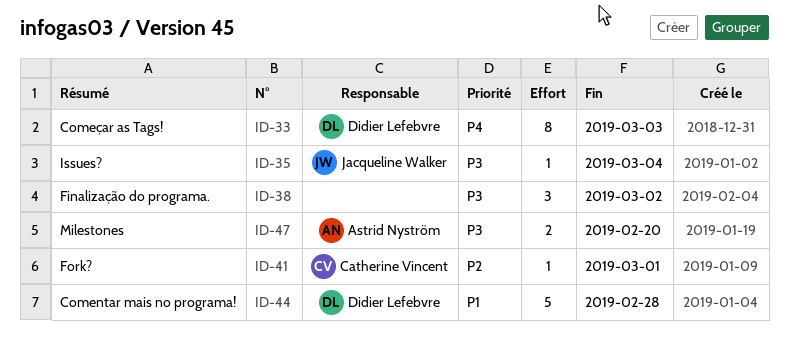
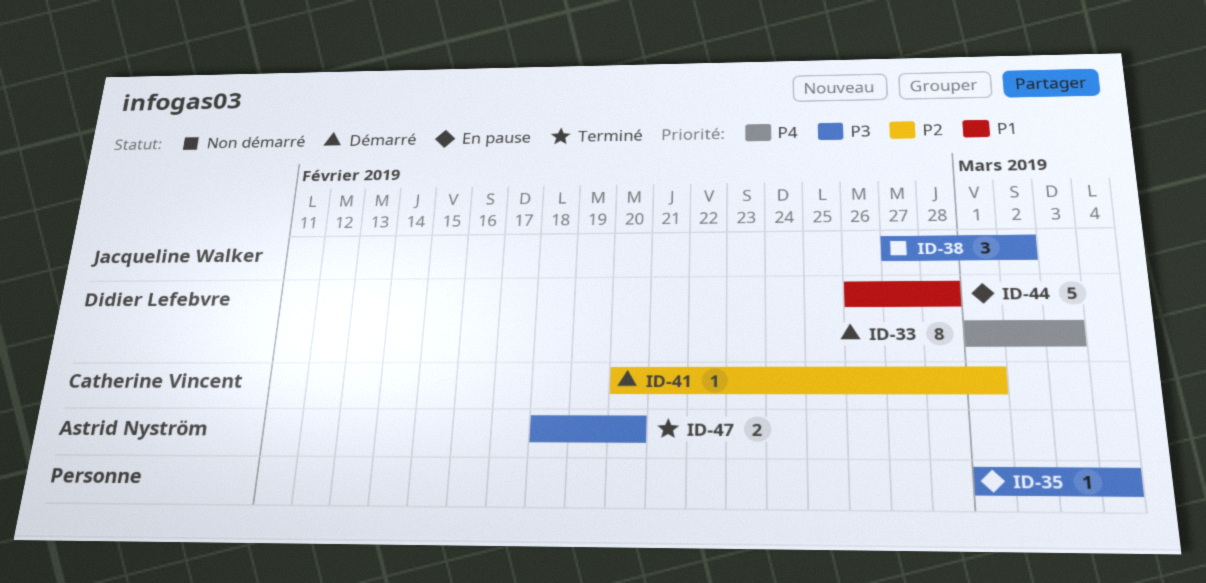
ID-35, owner: Jacqueline Walker -> none
ID-38, owner: none -> Jacqueline Walker

